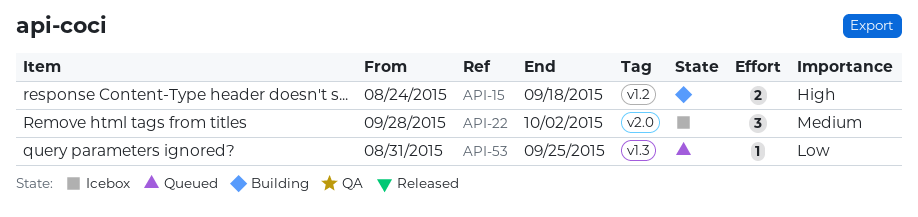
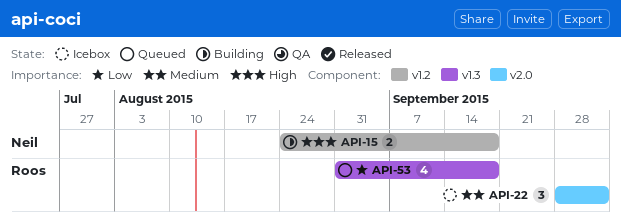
API-53, estimate: 1 -> 4
API-53, due: Sep 25 -> Sep 18

